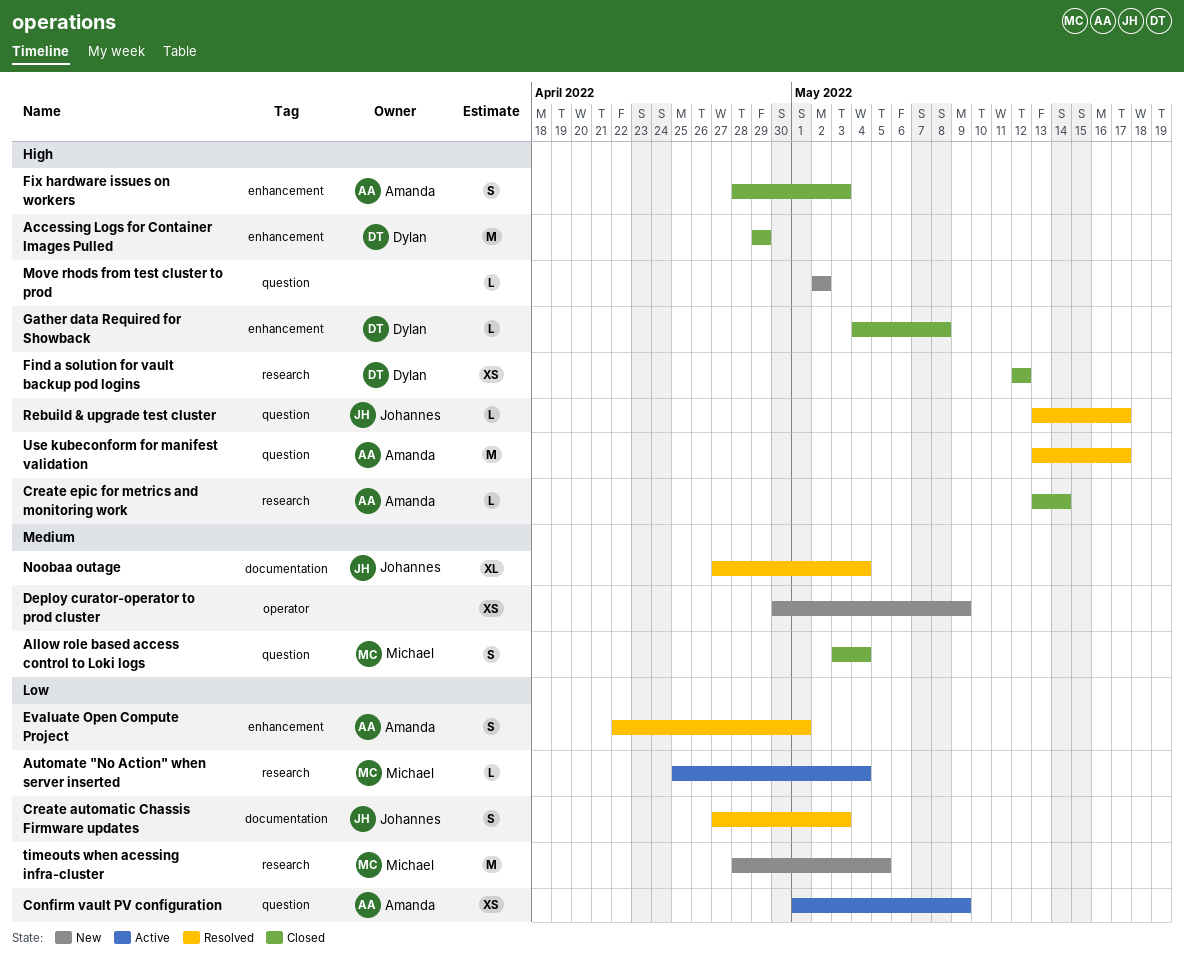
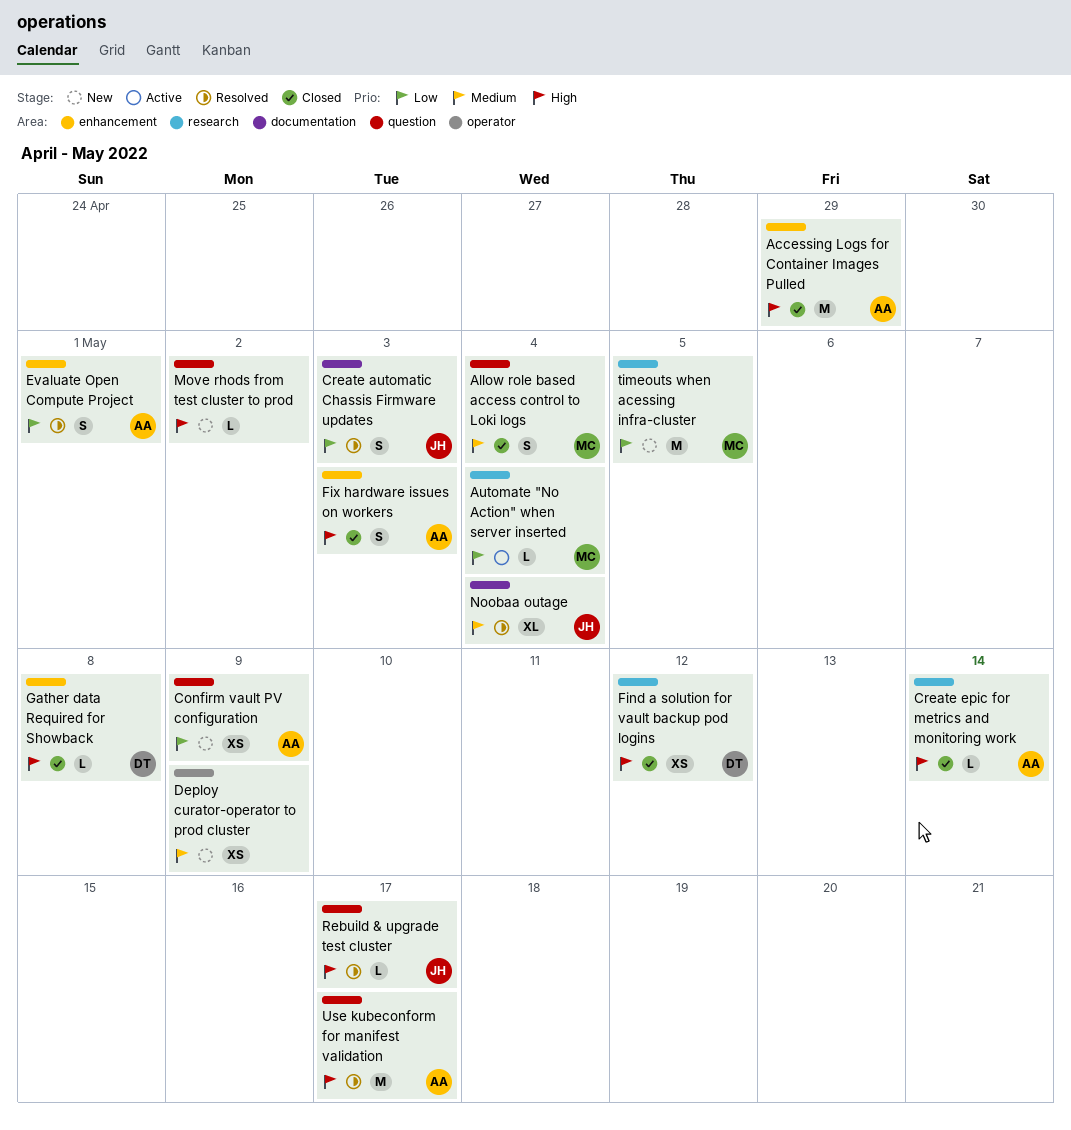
Accessing Logs for Container Images Pulled, owner: Dylan -> Amanda
Confirm vault PV configuration, status: Active -> New

